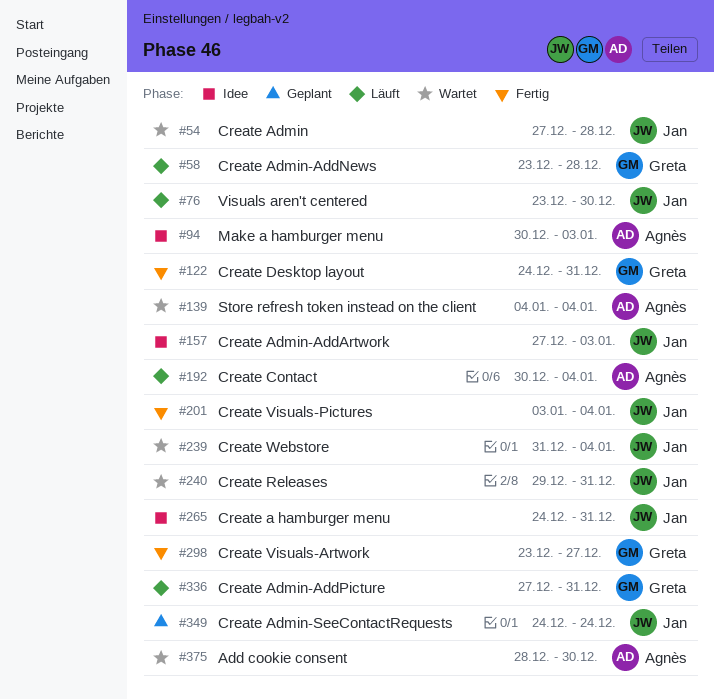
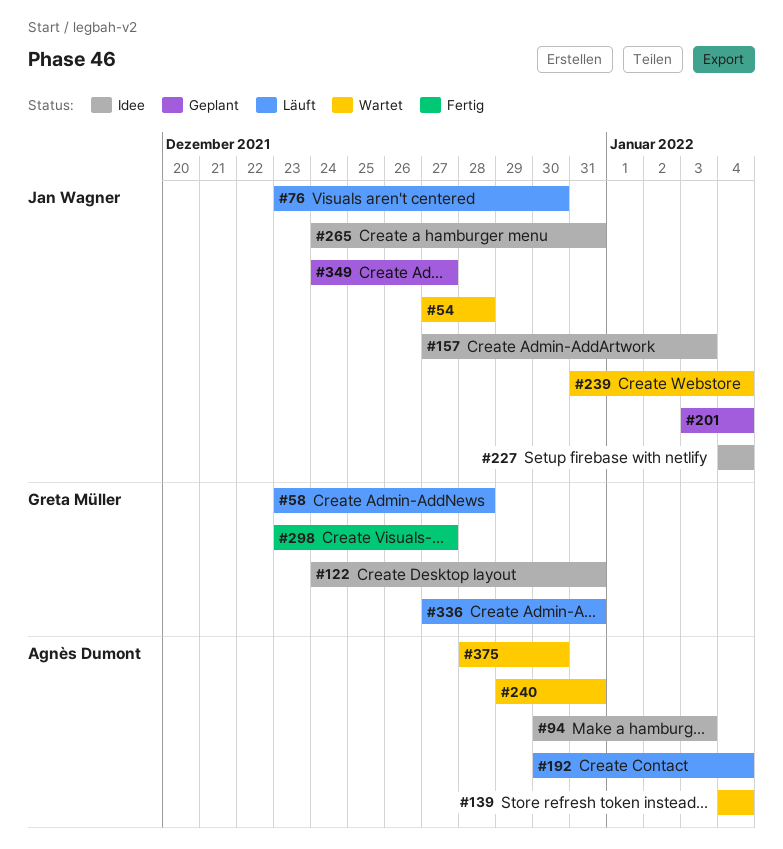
#122, status: Fertig -> Idee
#201, status: Fertig -> Geplant
#227: none -> present
#240, owner: Jan Wagner -> Agnès Dumont
#349, due: Dec 24 -> Dec 27

